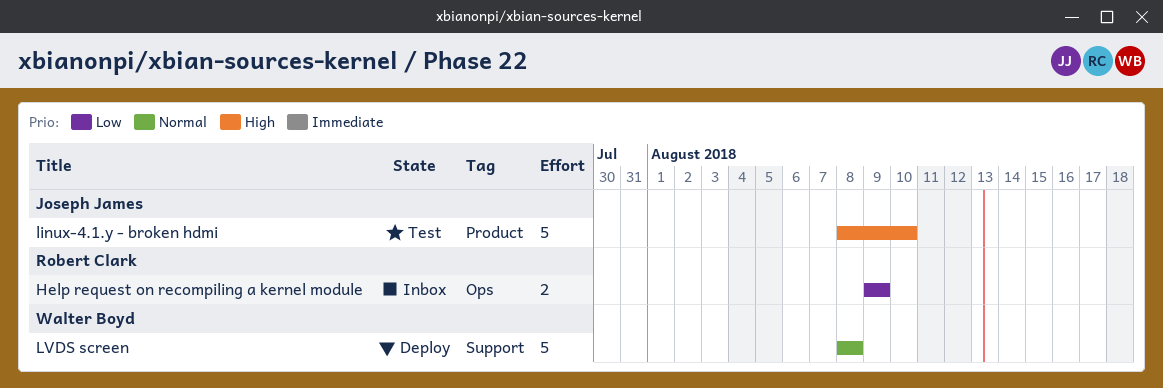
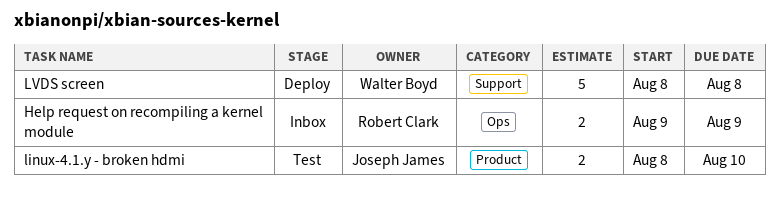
linux-4.1.y - broken hdmi, estimate: 5 -> 2

